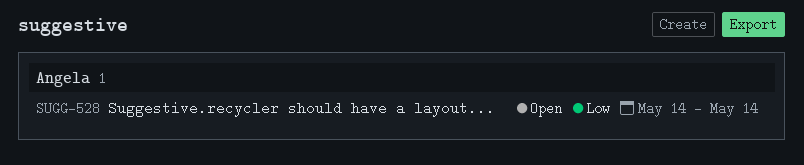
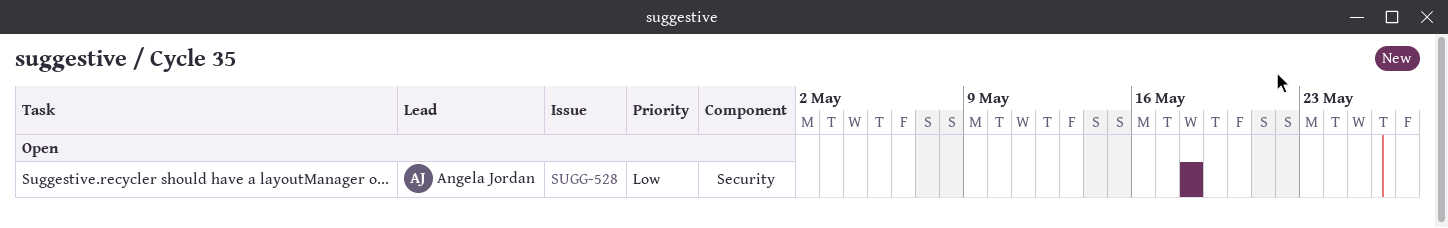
SUGG-528, start: May 14 -> May 18
SUGG-528, due: May 14 -> May 18

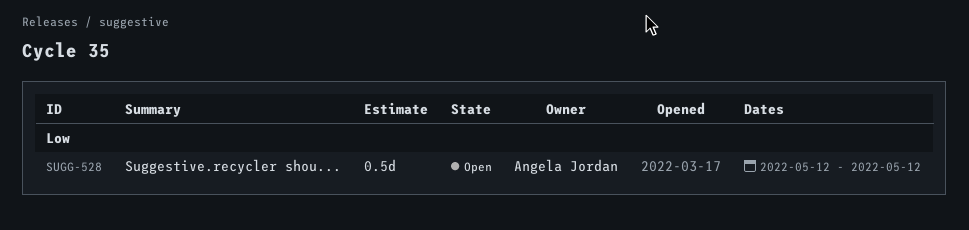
SUGG-528, start: May 18 -> May 12
SUGG-528, due: May 18 -> May 12

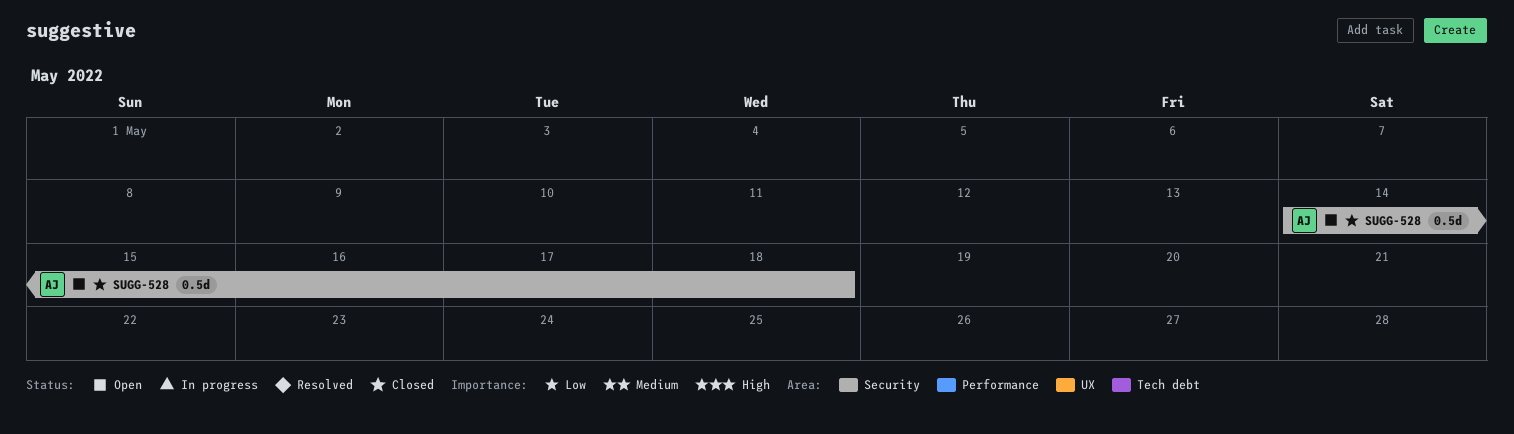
SUGG-528, start: May 12 -> May 14
SUGG-528, due: May 12 -> May 18

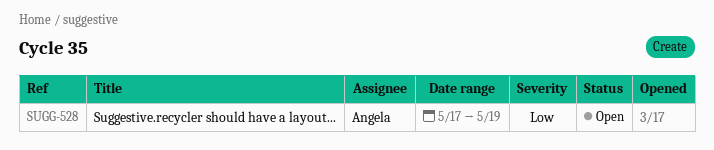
SUGG-528, start: May 14 -> May 17
SUGG-528, due: May 18 -> May 19

